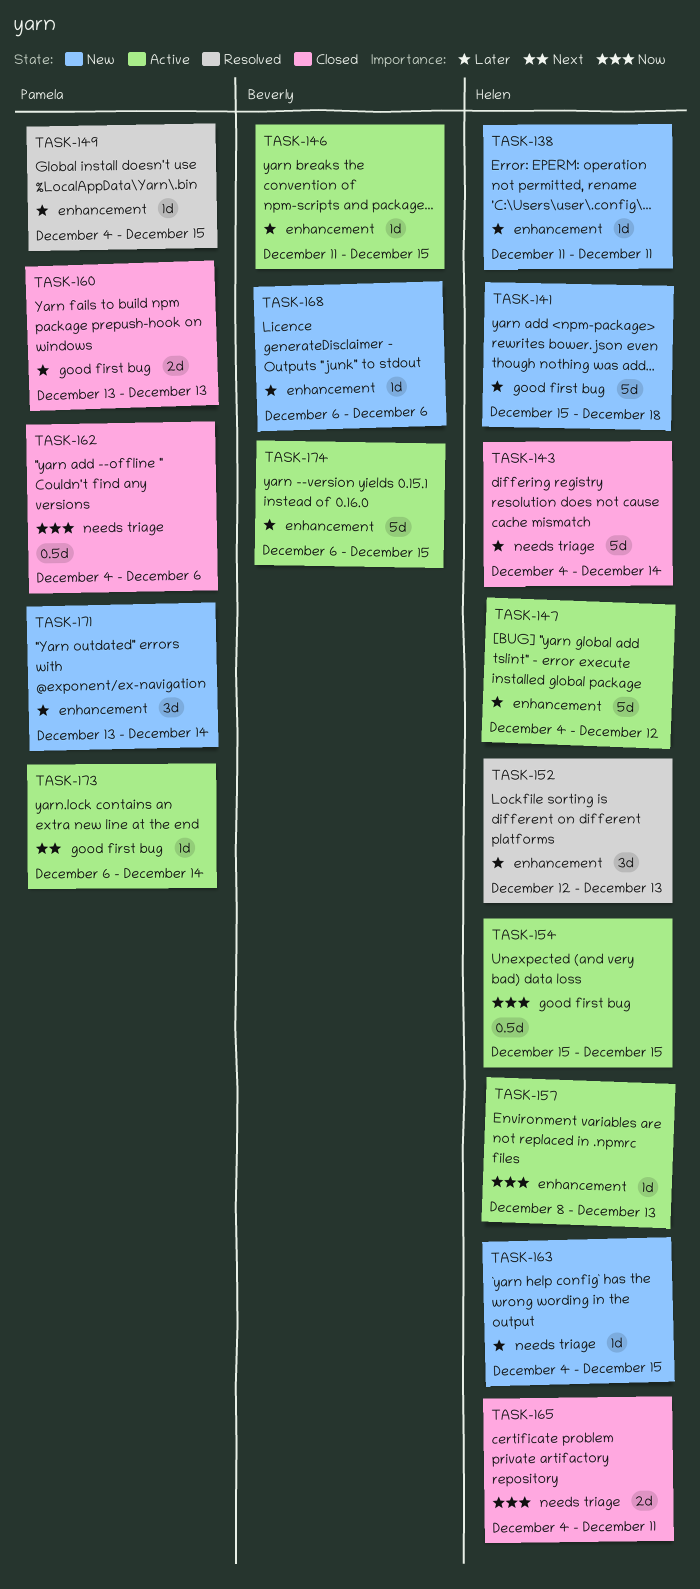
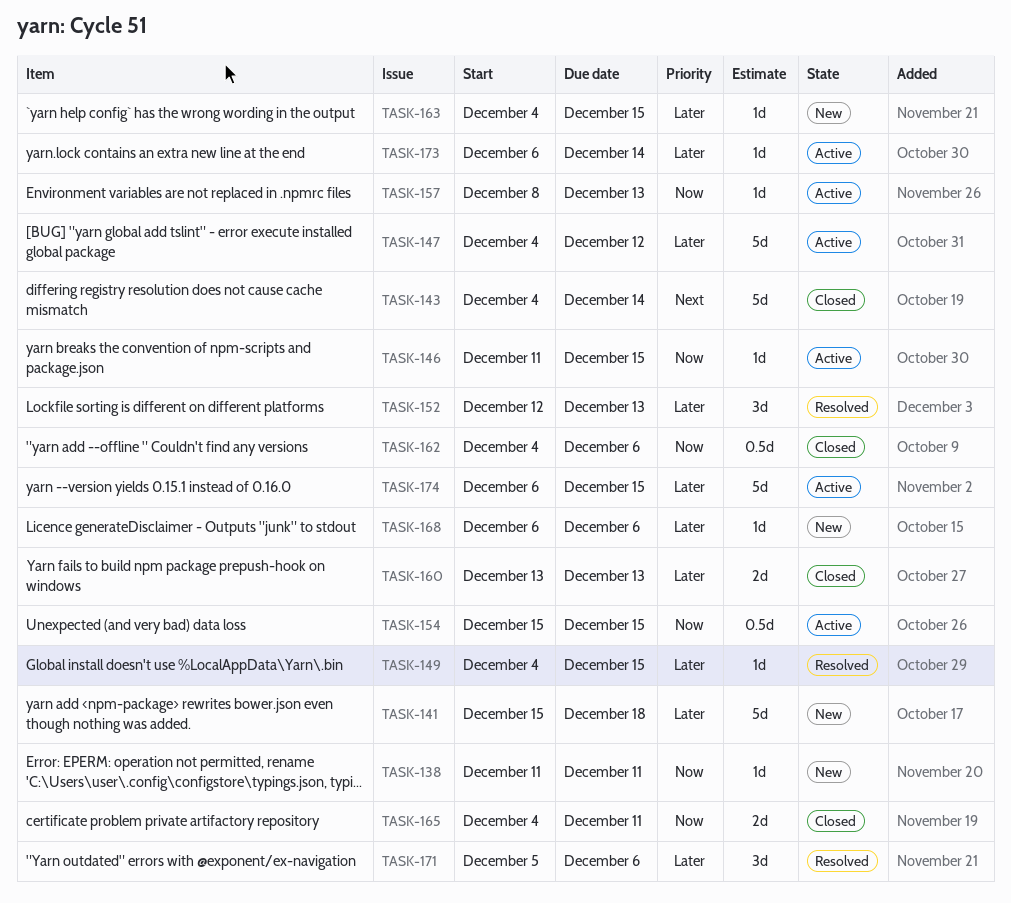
TASK-138, priority: Later -> Now
TASK-143, priority: Later -> Next
TASK-146, priority: Later -> Now
TASK-171, status: New -> Resolved
TASK-171, start: Dec 13 -> Dec 5
TASK-171, due: Dec 14 -> Dec 6
TASK-173, priority: Next -> Later

